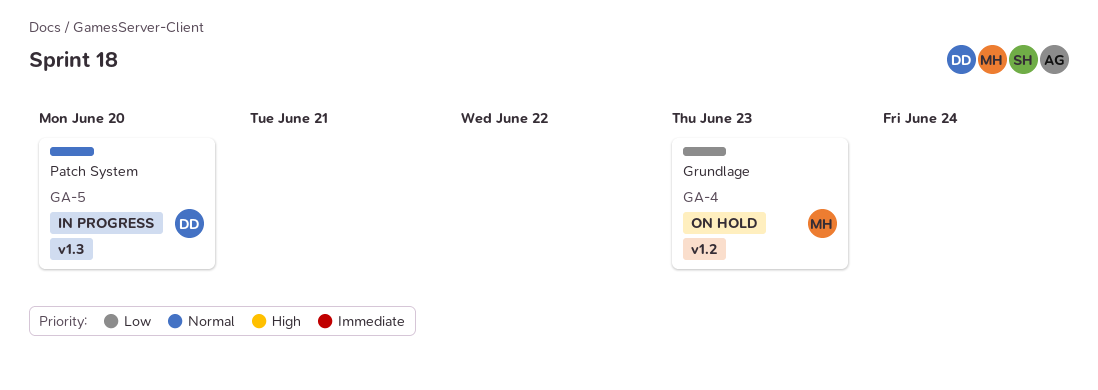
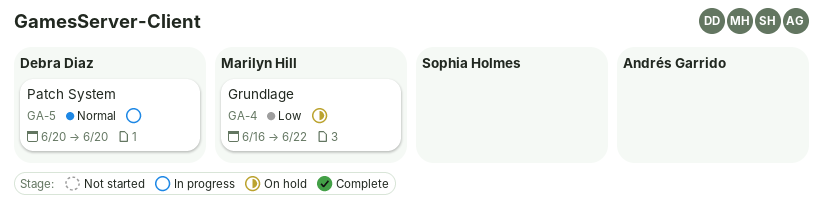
GA-4, due: Jun 23 -> Jun 22

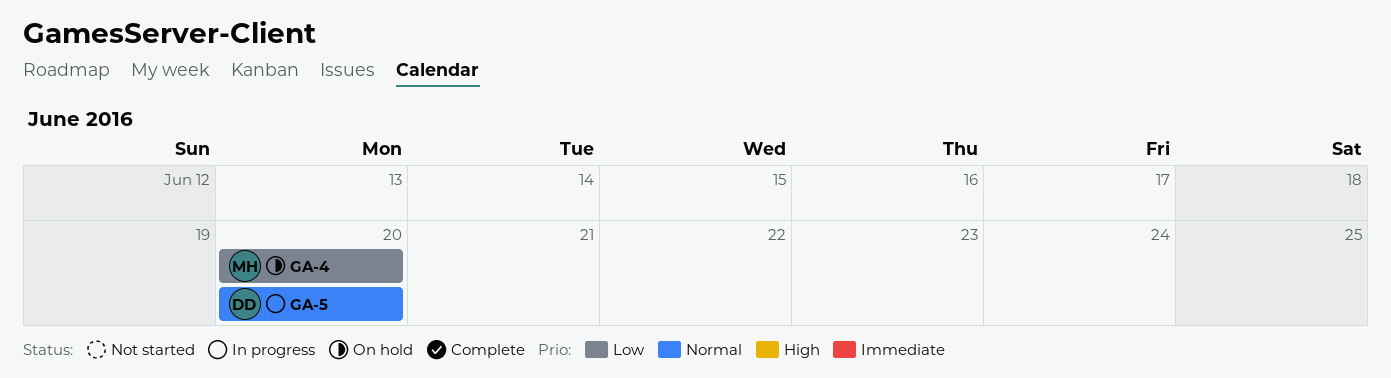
GA-4, start: Jun 16 -> Jun 20
GA-4, due: Jun 22 -> Jun 20

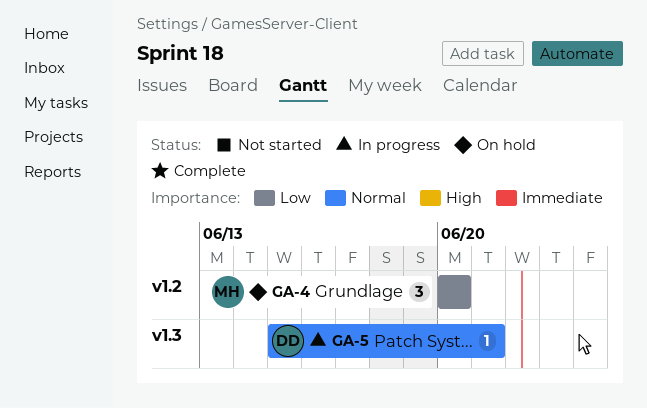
GA-5, start: Jun 20 -> Jun 15
GA-5, due: Jun 20 -> Jun 21

